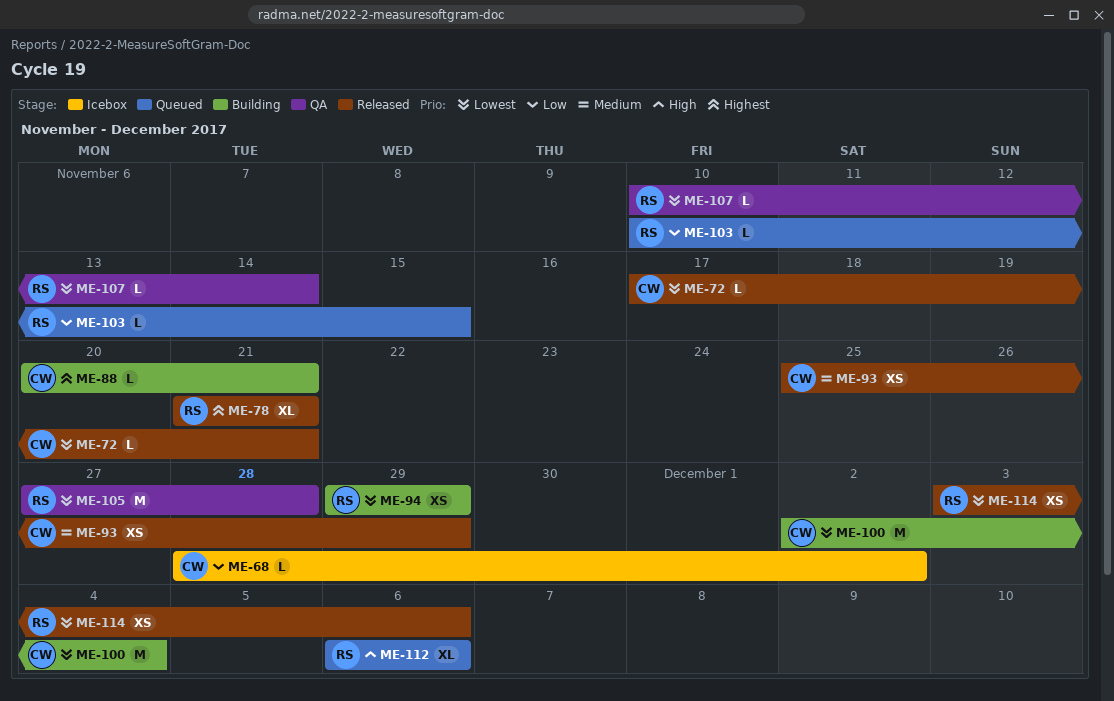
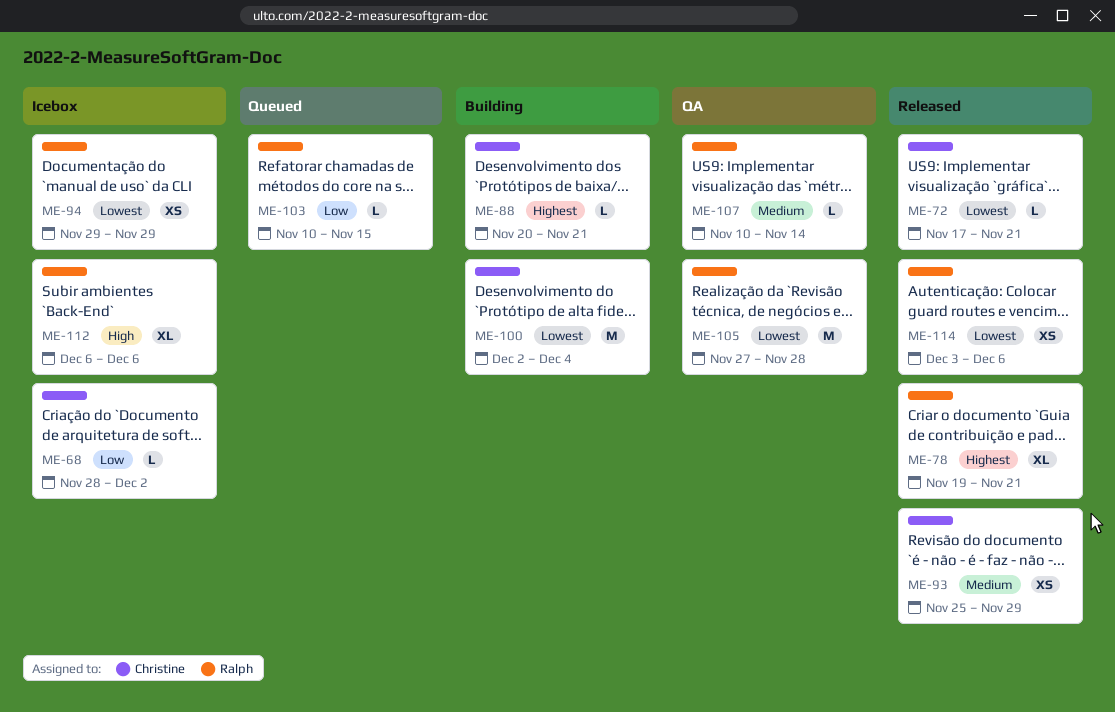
ME-78, start: Nov 21 -> Nov 19
ME-94, status: Building -> Icebox
ME-107, priority: Lowest -> Medium
ME-112, status: Queued -> Icebox

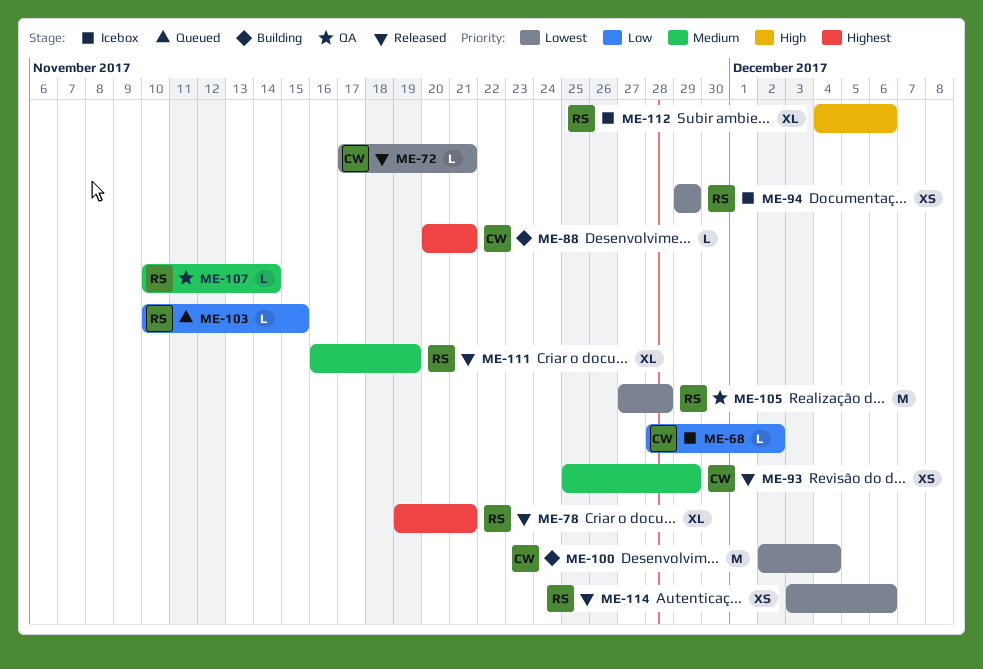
ME-111: none -> present
ME-112, start: Dec 6 -> Dec 4

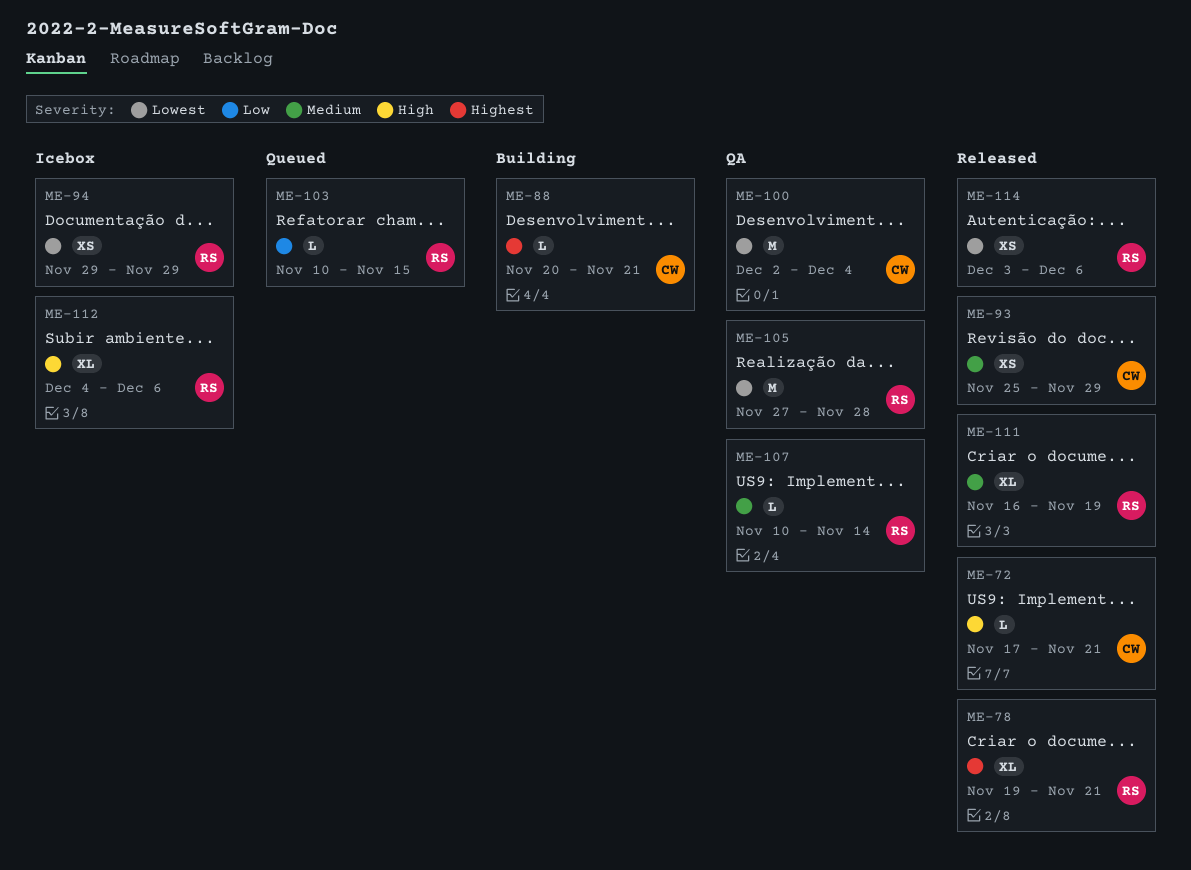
ME-68: present -> none
ME-72, priority: Lowest -> High
ME-100, status: Building -> QA

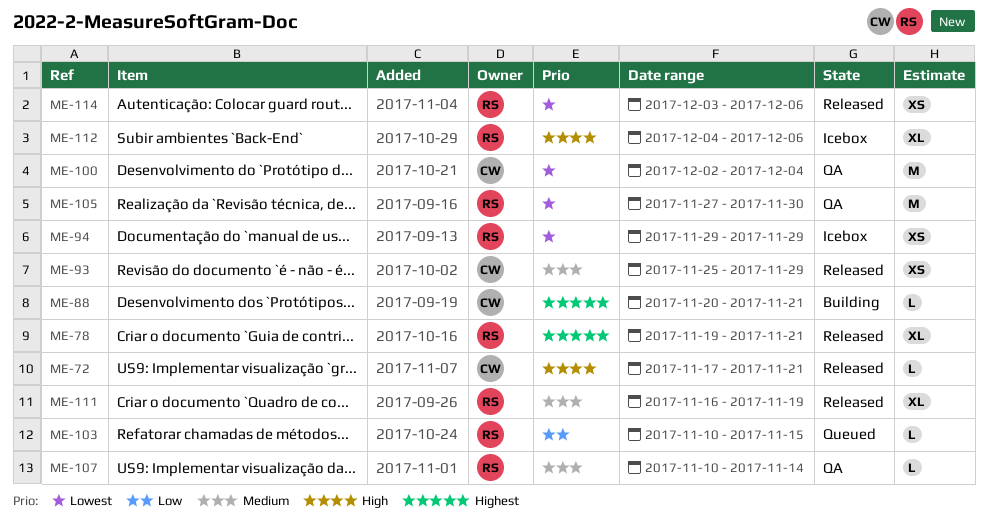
ME-105, due: Nov 28 -> Nov 30

